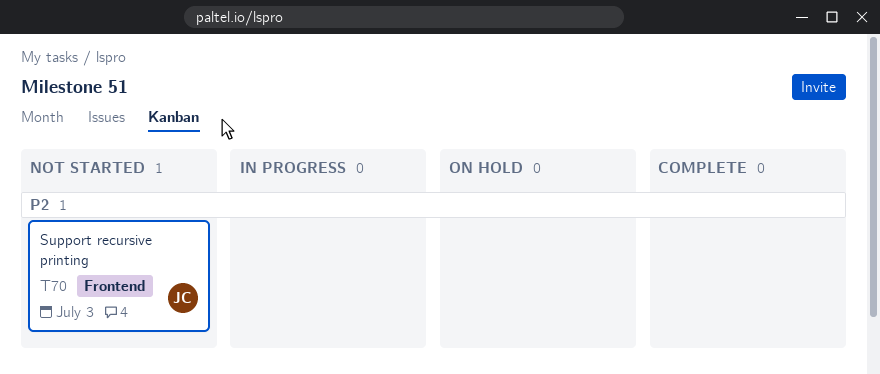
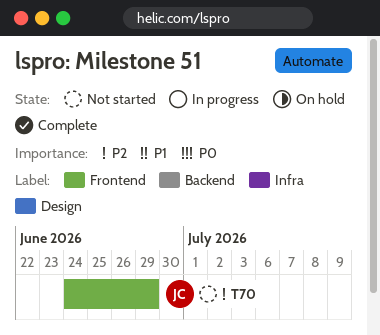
T70, due: Jul 3 -> Jun 29

